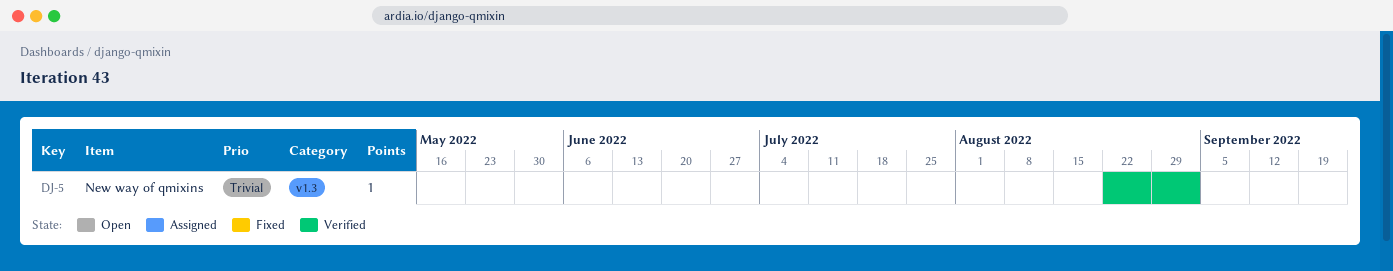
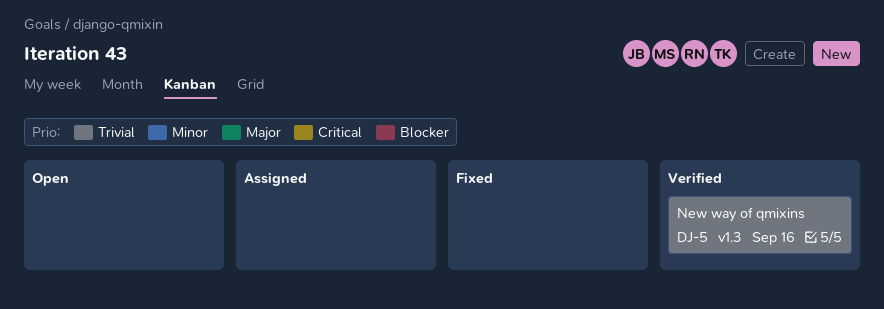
DJ-5, due: Sep 2 -> Sep 16

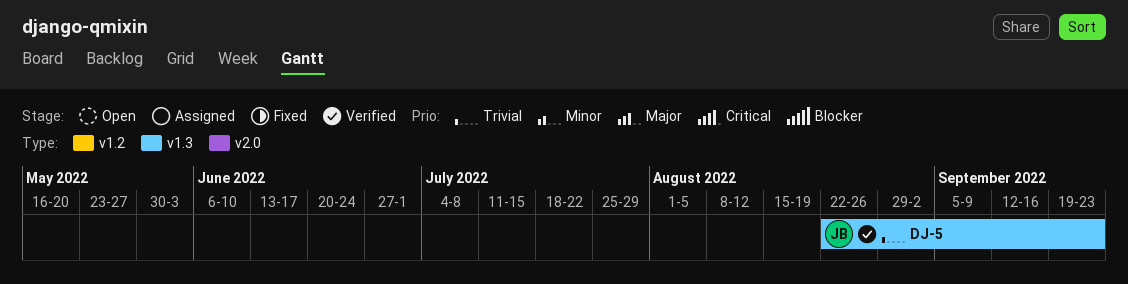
DJ-5, due: Sep 16 -> Sep 23

